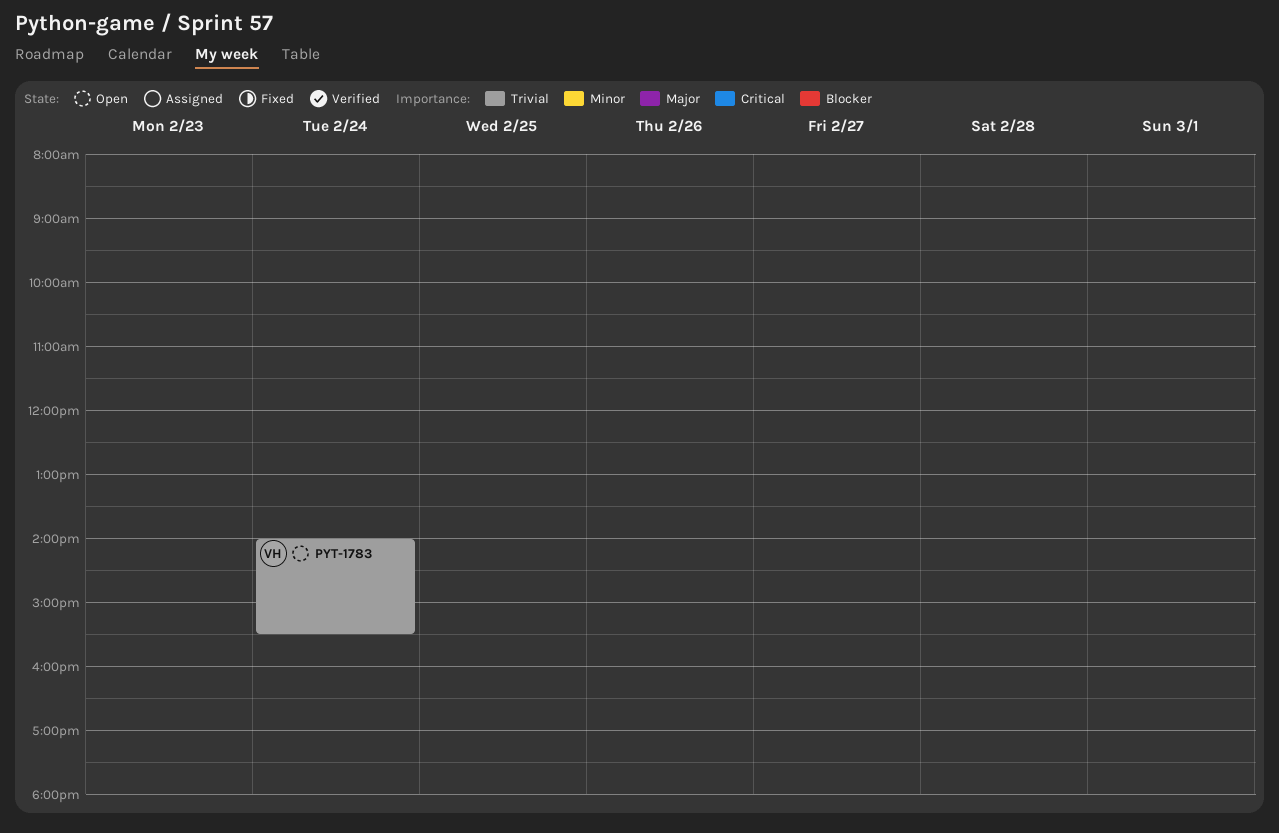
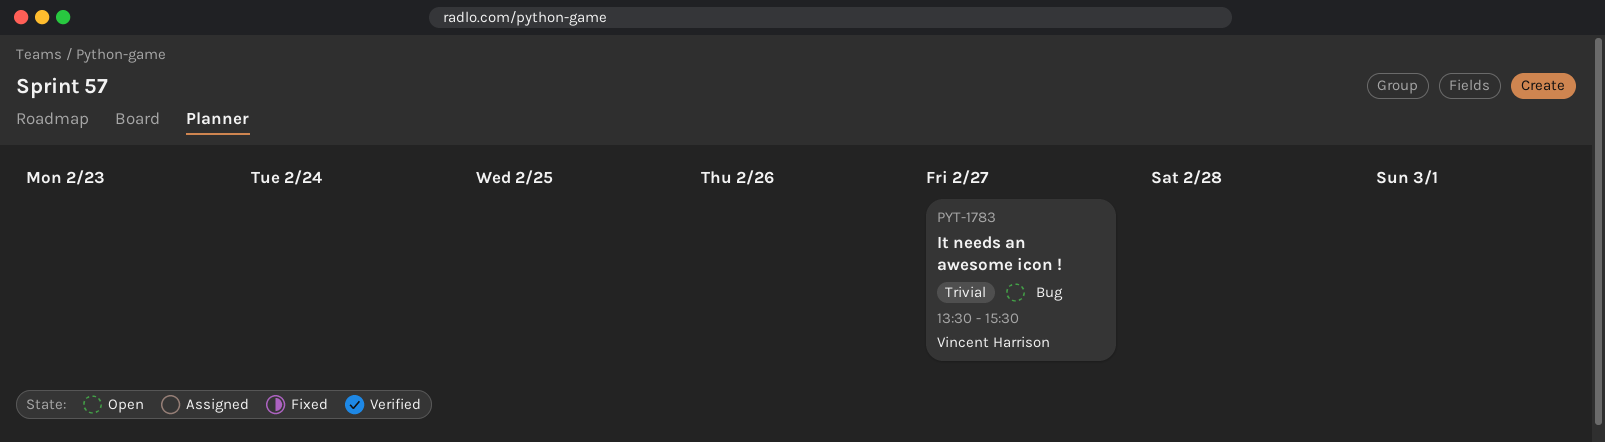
PYT-1783, day: Feb 24 -> Feb 27
PYT-1783, begins: 14:00 -> 13:30

